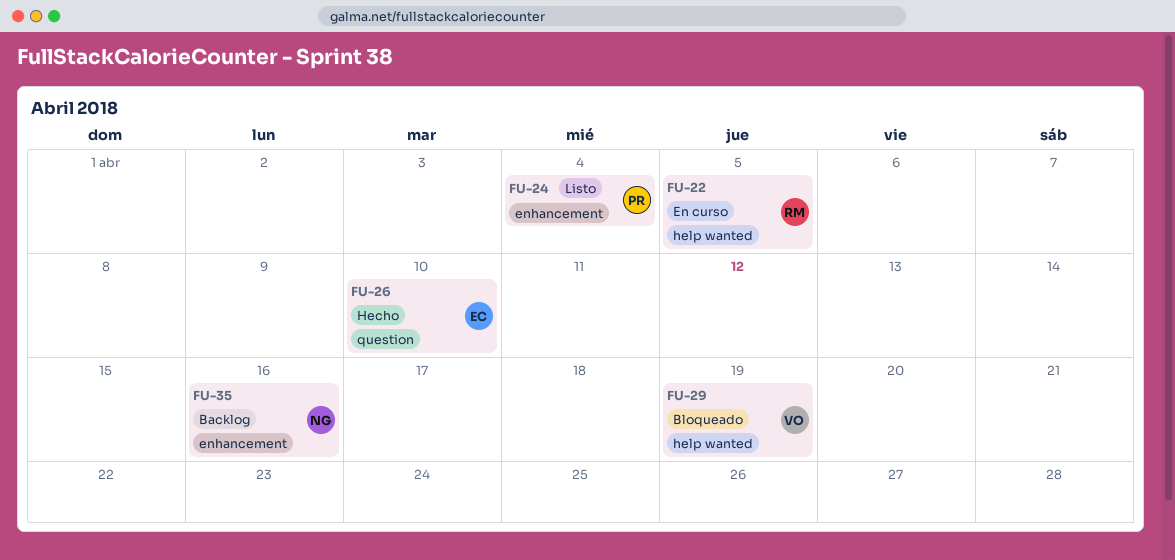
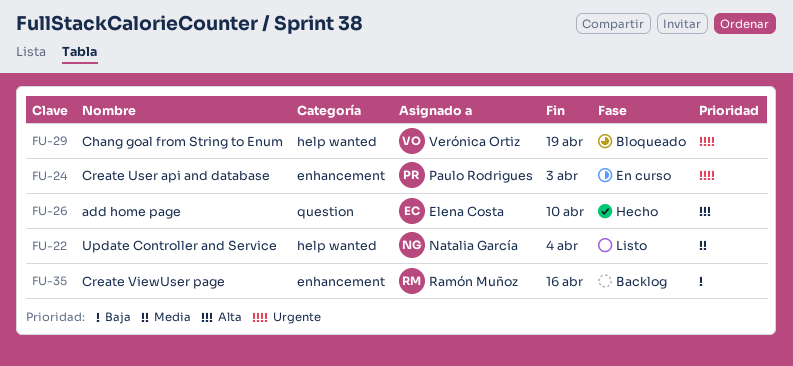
FU-22, status: En curso -> Listo
FU-22, owner: Ramón Muñoz -> Natalia García
FU-22, due: Apr 5 -> Apr 4
FU-24, status: Listo -> En curso
FU-24, due: Apr 4 -> Apr 3
FU-35, owner: Natalia García -> Ramón Muñoz

